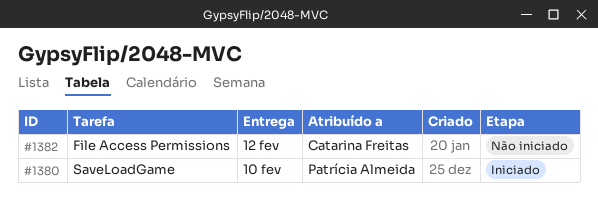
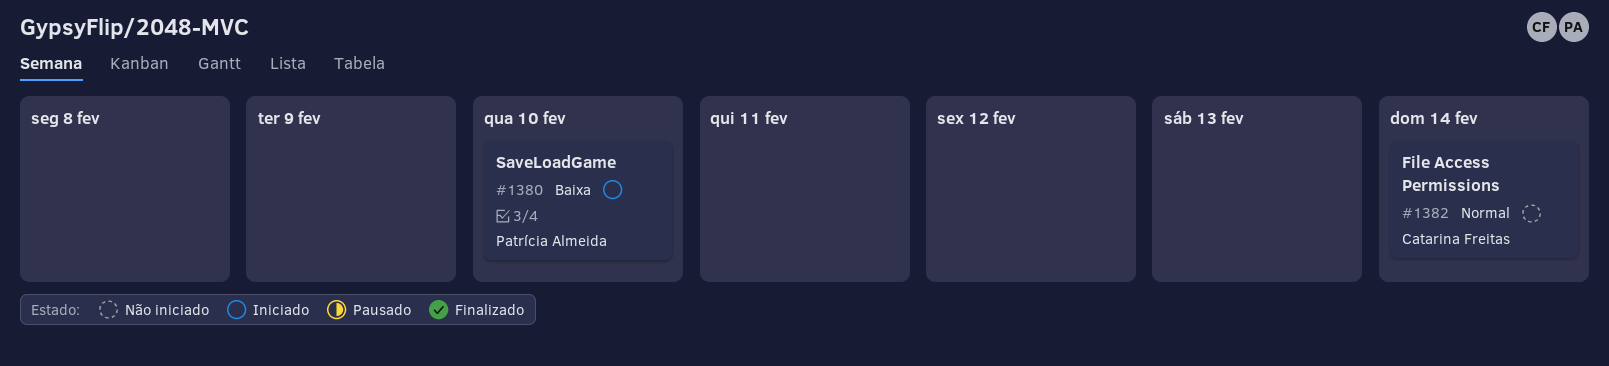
#1382, due: Feb 12 -> Feb 14

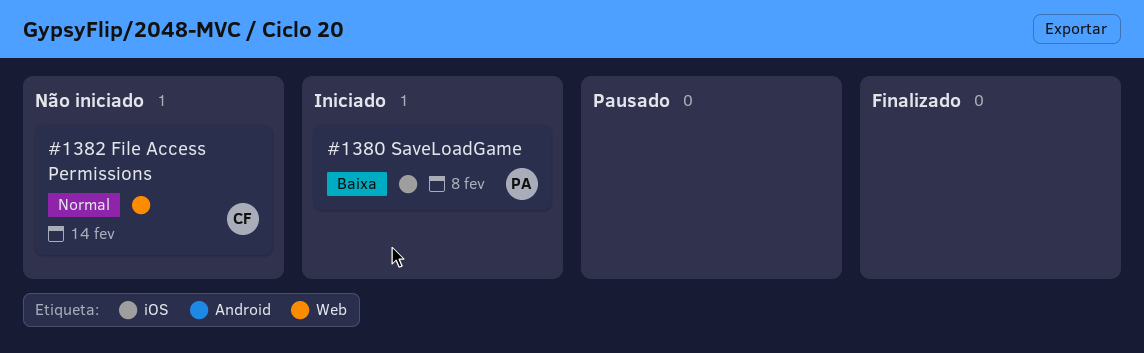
#1380, due: Feb 10 -> Feb 8

